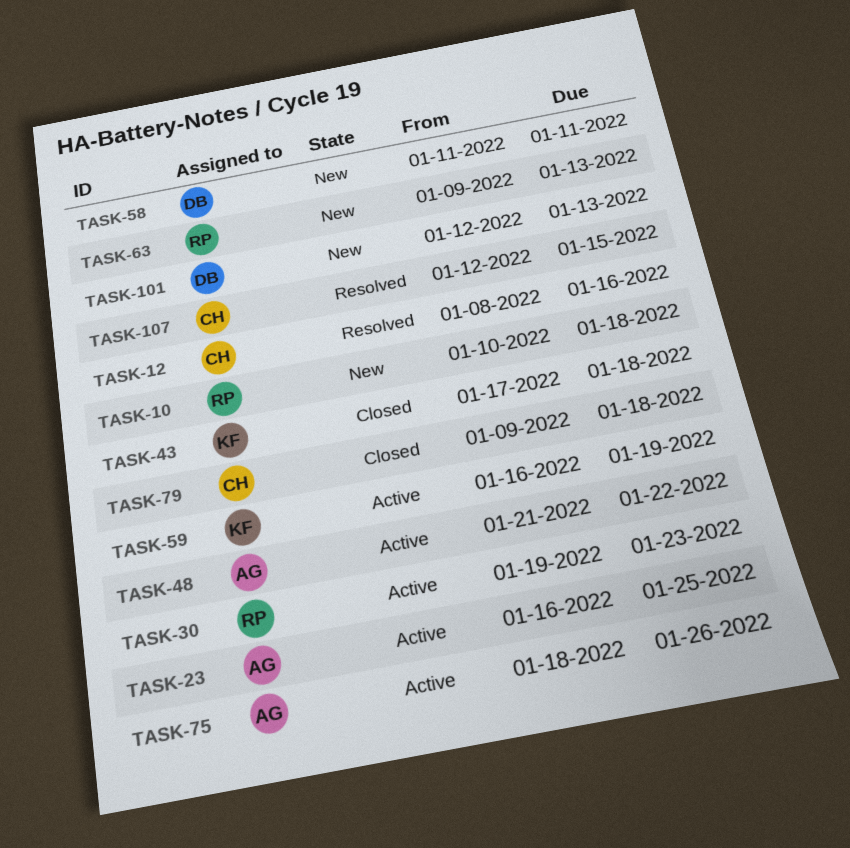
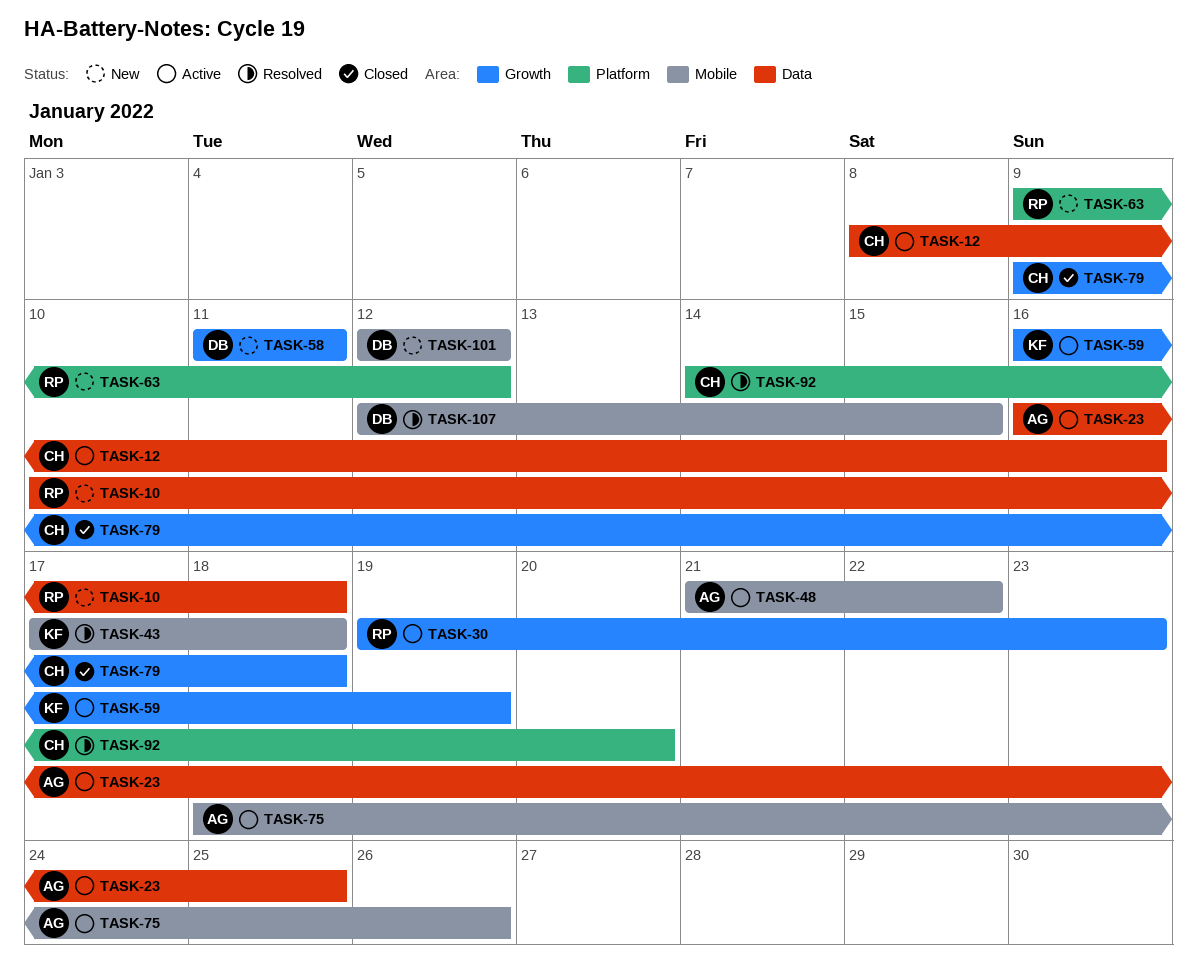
TASK-12, status: Resolved -> Active
TASK-43, status: Closed -> Resolved
TASK-63, due: Jan 13 -> Jan 12
TASK-92: none -> present
TASK-101, due: Jan 13 -> Jan 12
TASK-107, owner: CH -> DB

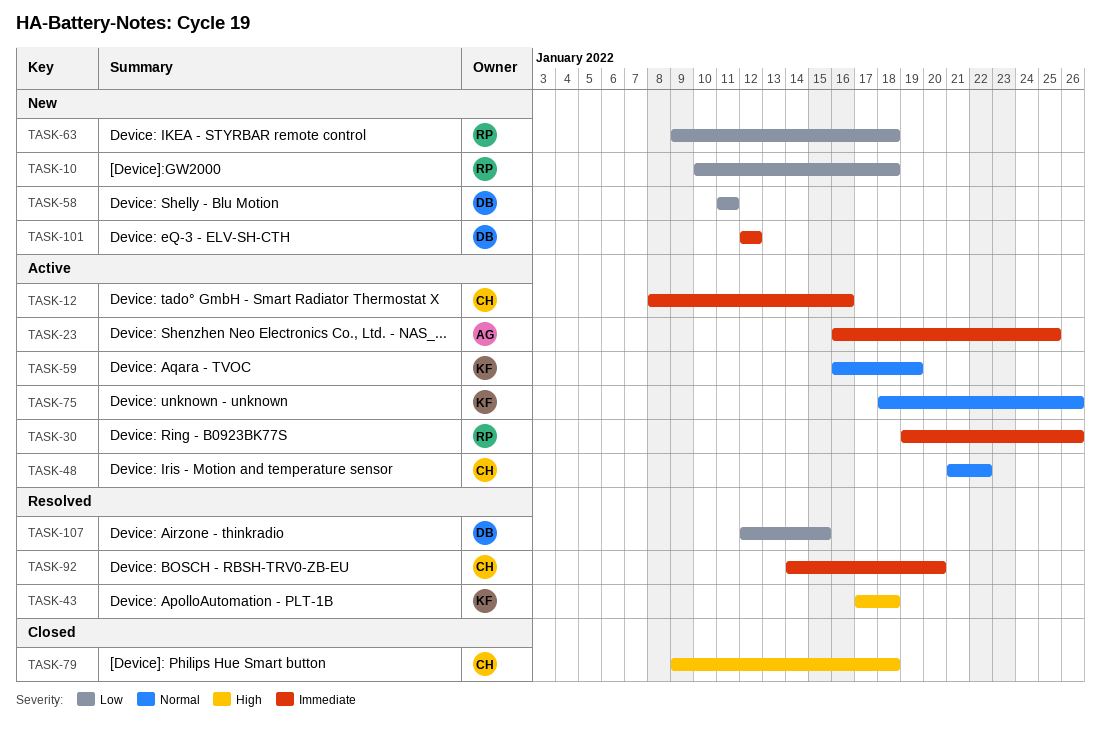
TASK-30, due: Jan 23 -> Jan 26
TASK-48, owner: AG -> CH
TASK-63, due: Jan 12 -> Jan 18
TASK-75, owner: AG -> KF

